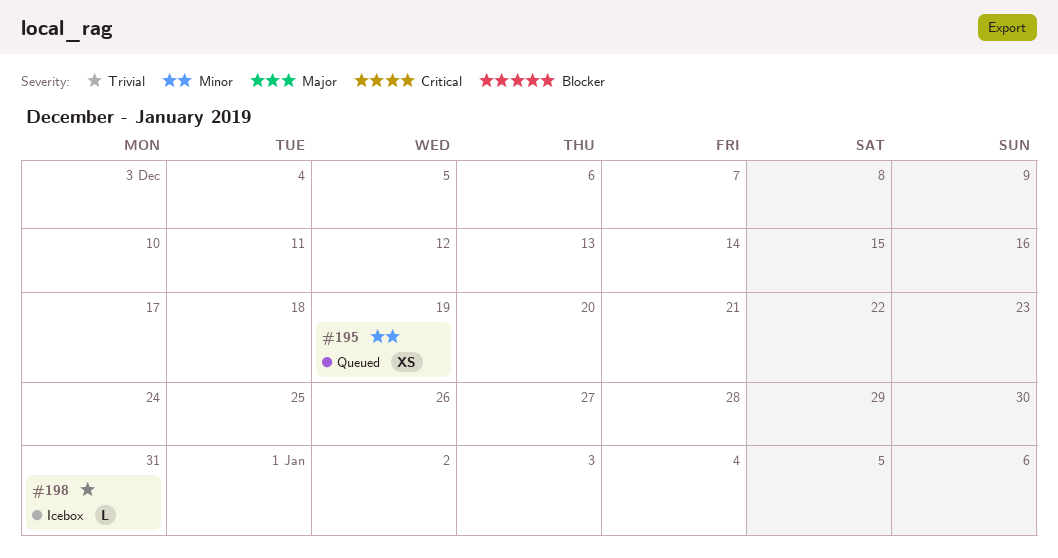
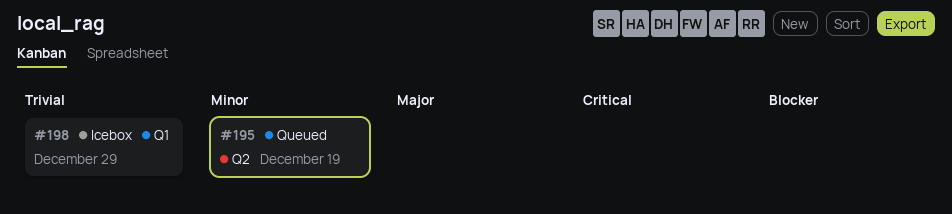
#198, due: Dec 31 -> Dec 29

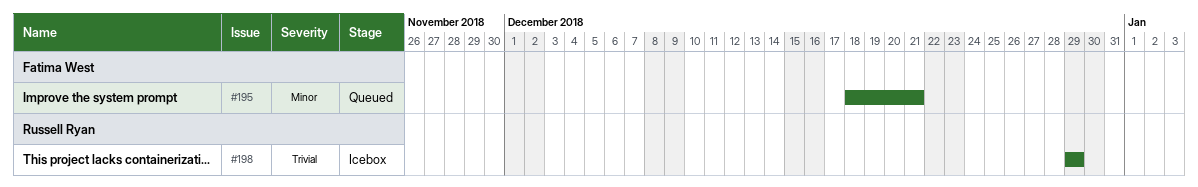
#195, due: Dec 19 -> Dec 21

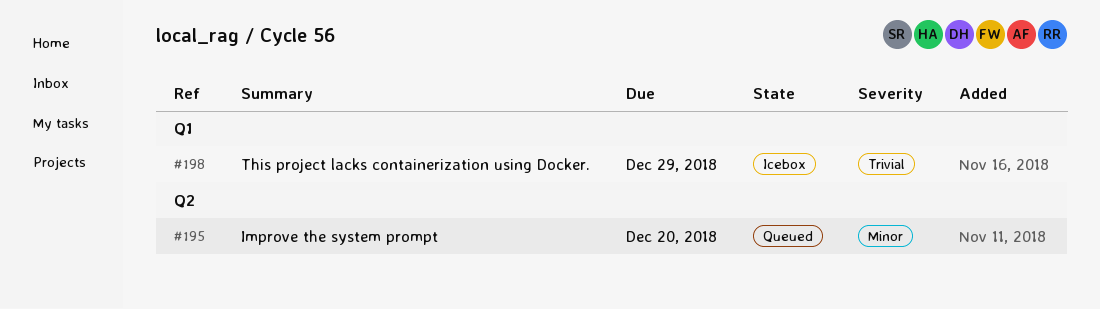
#195, due: Dec 21 -> Dec 20

